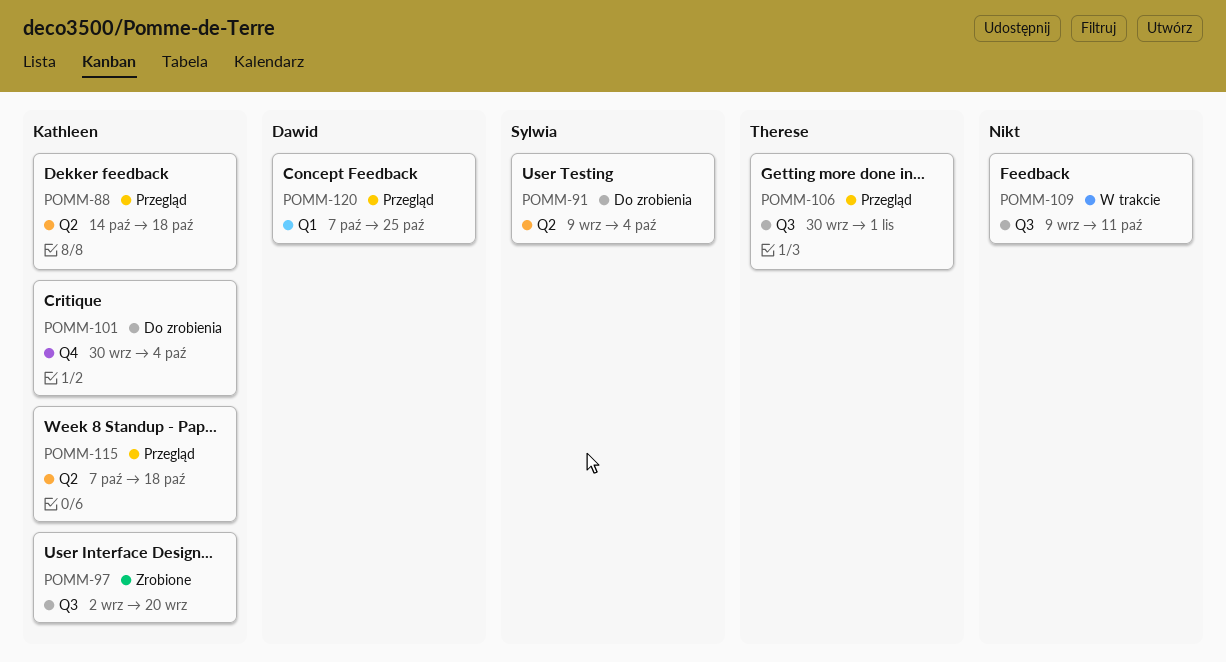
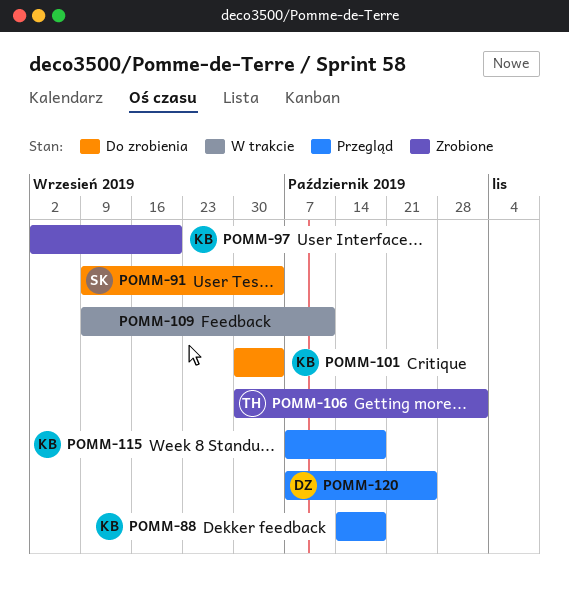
POMM-106, status: Przegląd -> Zrobione

